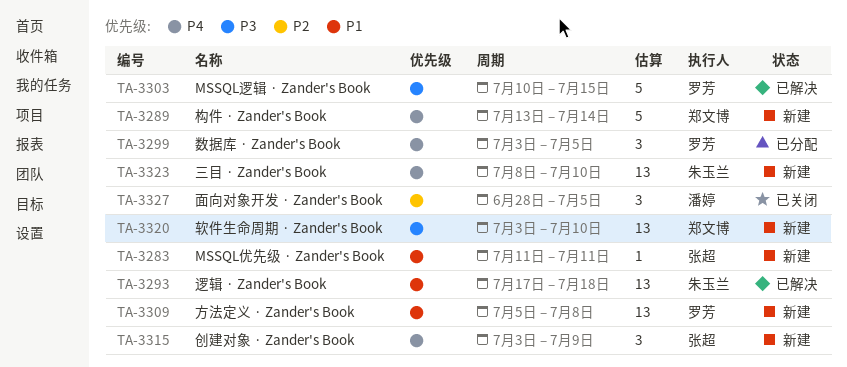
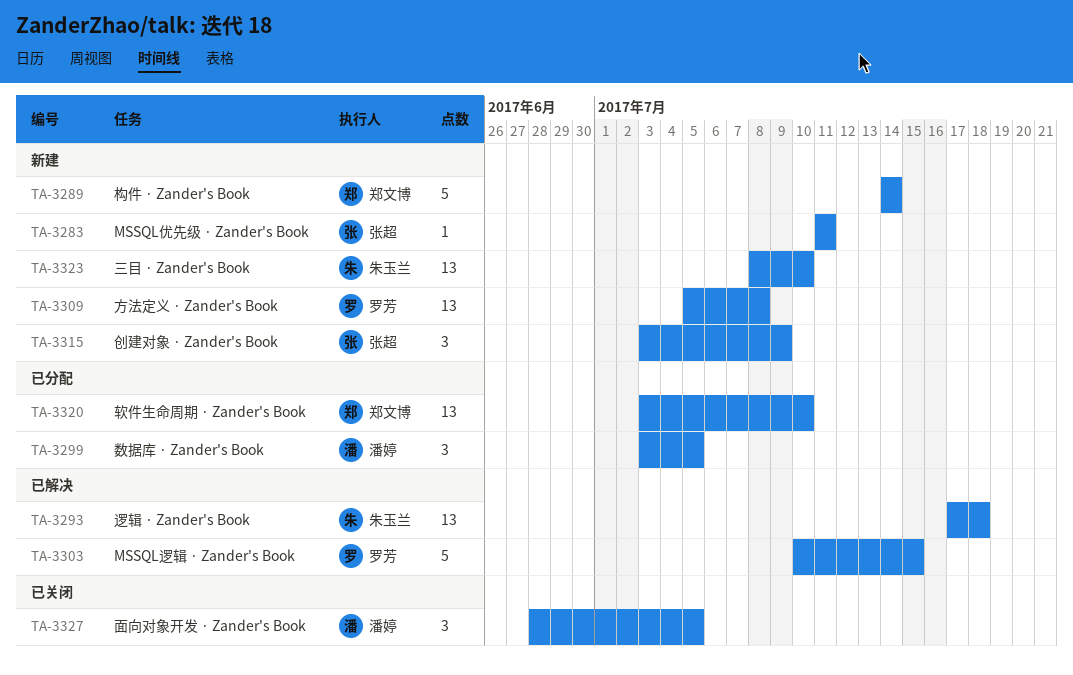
TA-3289, start: Jul 13 -> Jul 14
TA-3299, owner: 罗芳 -> 潘婷
TA-3320, status: 新建 -> 已分配

